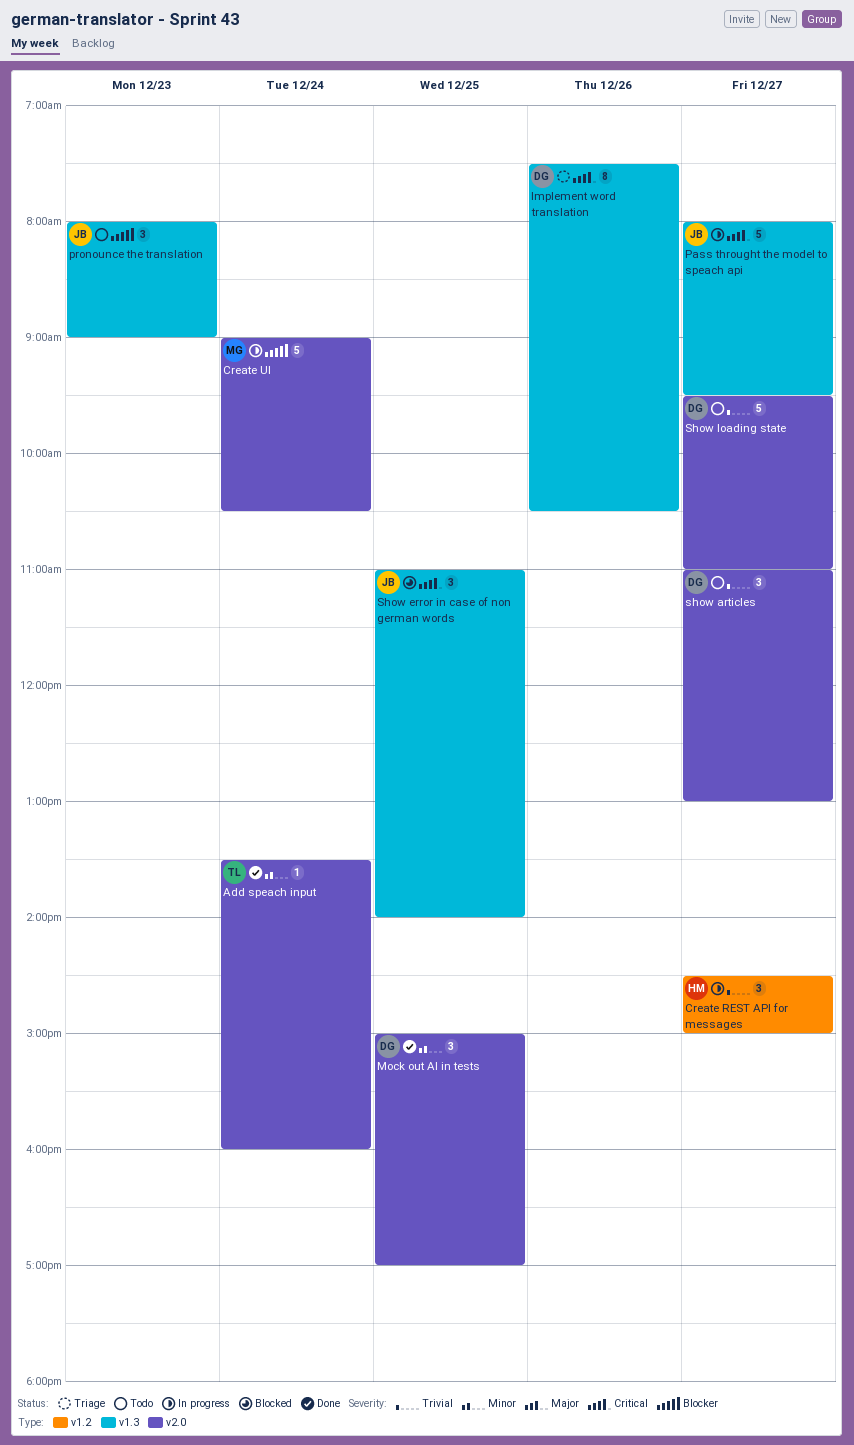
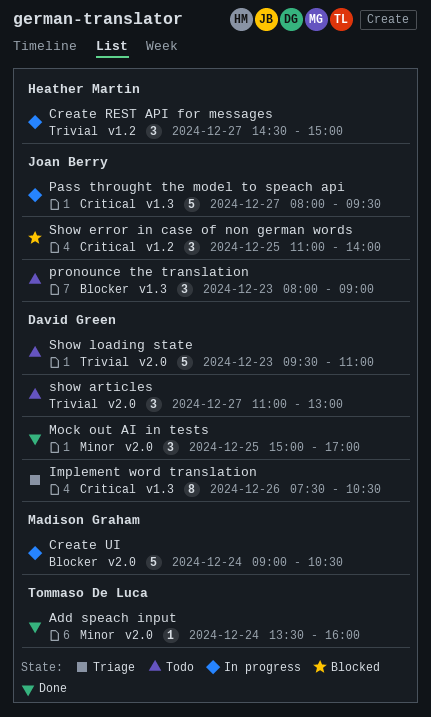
Show error in case of non german words, label: v1.3 -> v1.2
Show loading state, day: Dec 27 -> Dec 23

